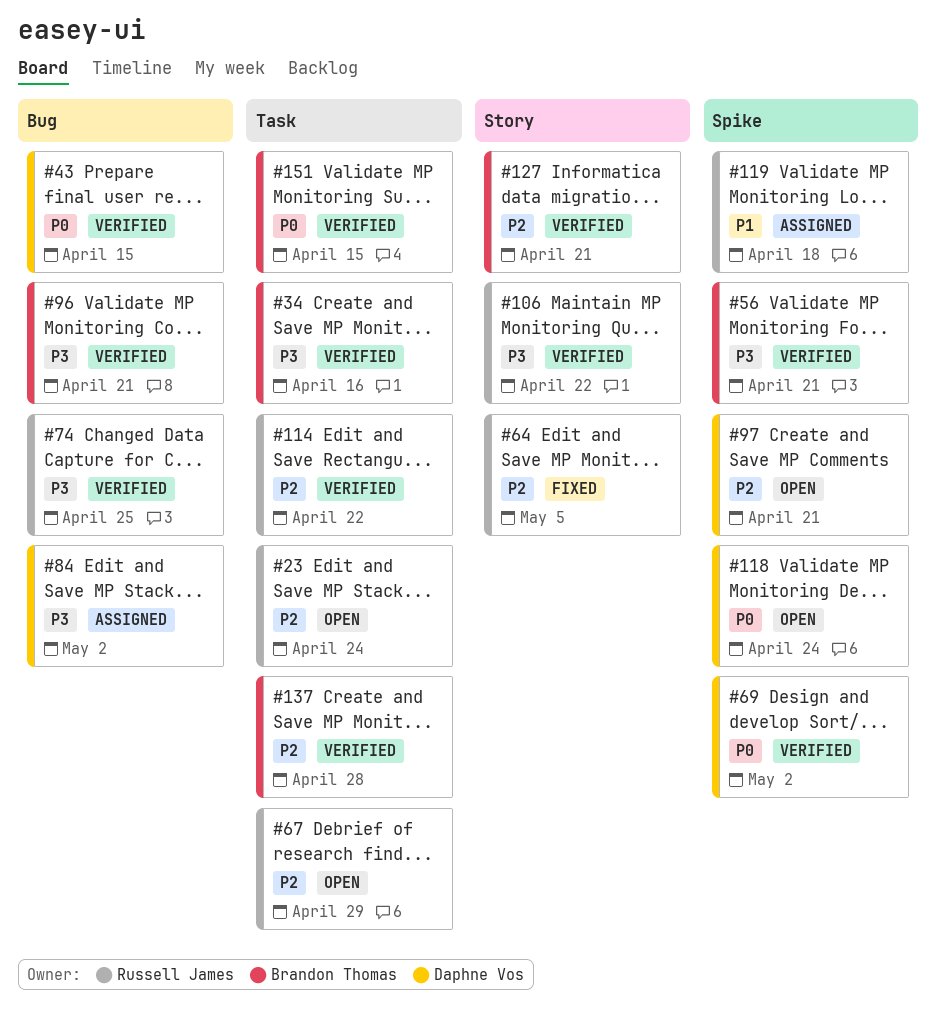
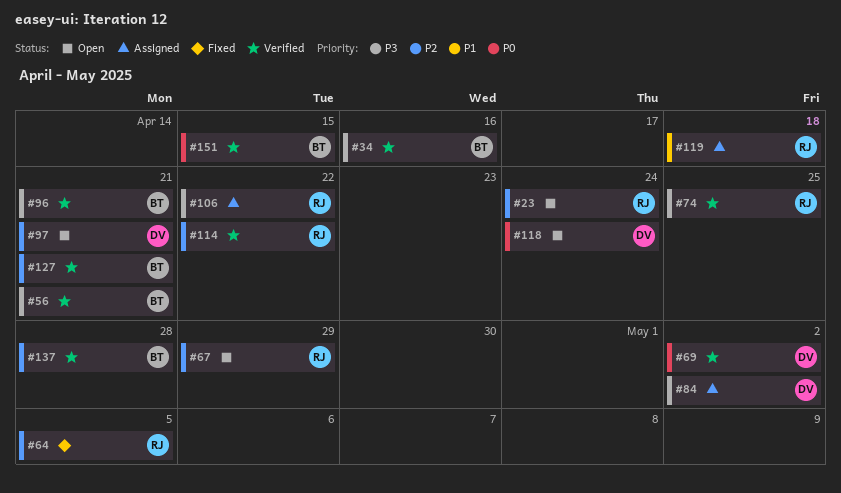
#43: present -> none
#106, status: Verified -> Assigned

